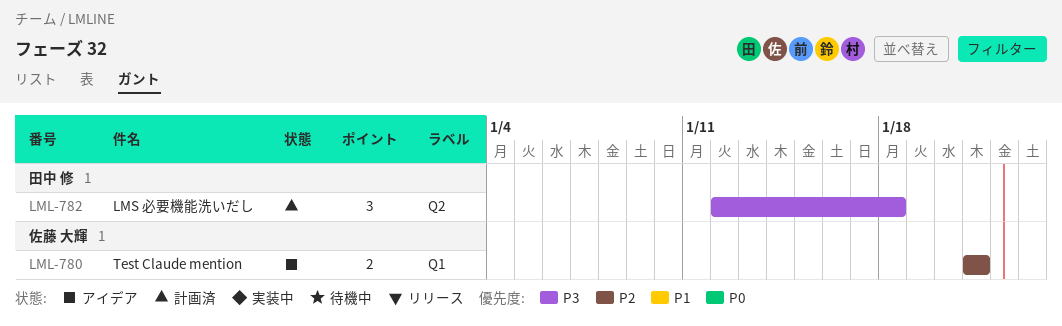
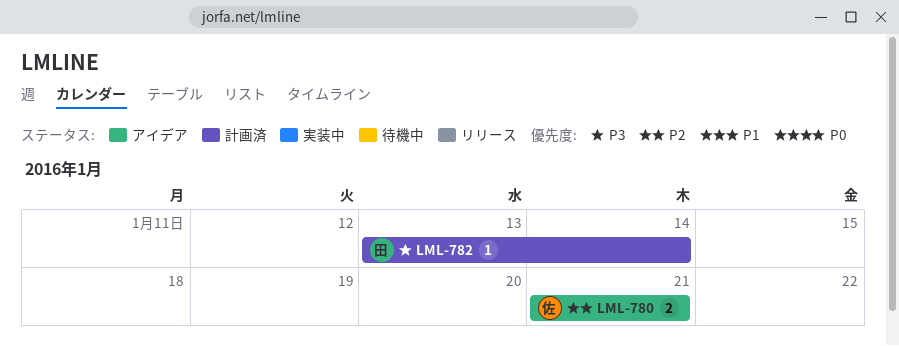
LML-782, estimate: 3 -> 1
LML-782, start: Jan 12 -> Jan 13
LML-782, due: Jan 18 -> Jan 14

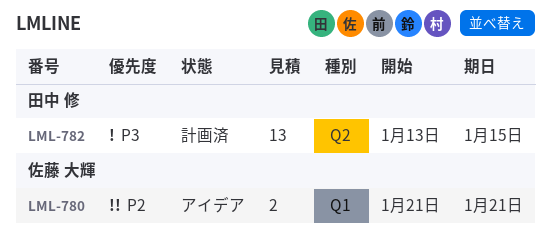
LML-782, estimate: 1 -> 13
LML-782, due: Jan 14 -> Jan 15

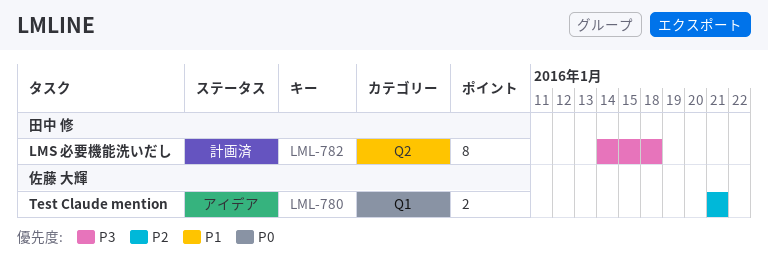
LML-782, estimate: 13 -> 8
LML-782, start: Jan 13 -> Jan 14
LML-782, due: Jan 15 -> Jan 18

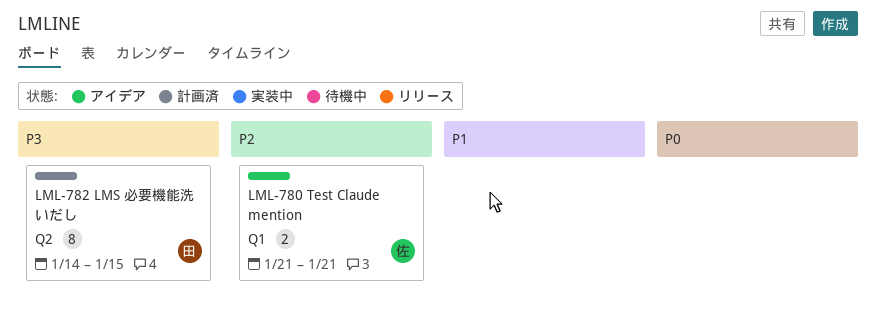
LML-782, due: Jan 18 -> Jan 15

